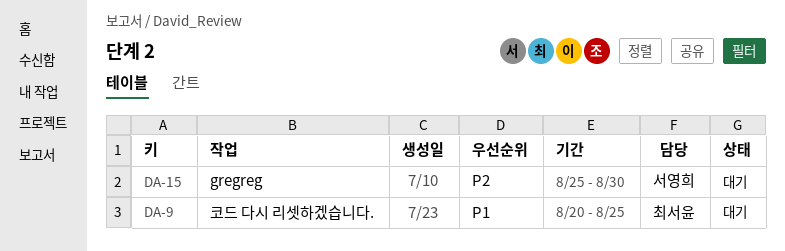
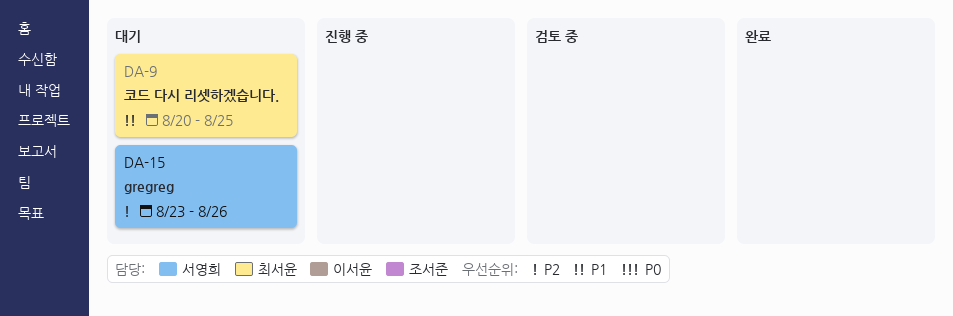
DA-15, start: Aug 25 -> Aug 23
DA-15, due: Aug 30 -> Aug 26

